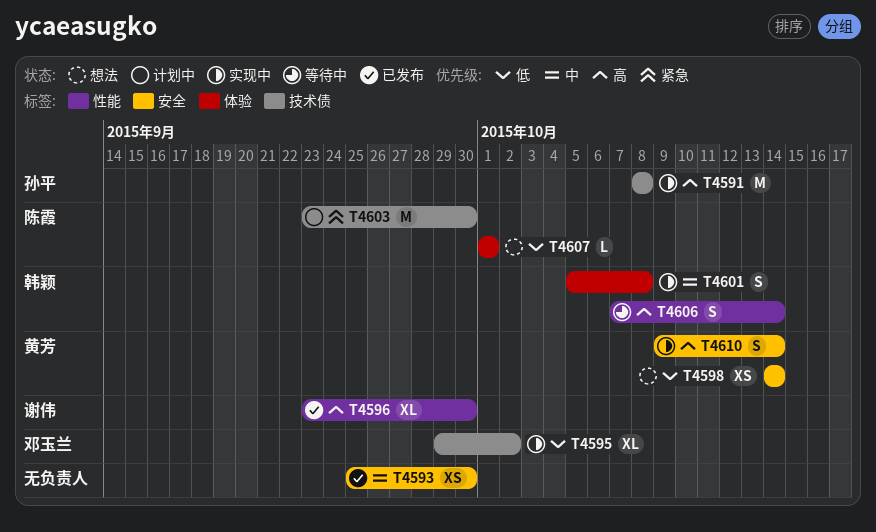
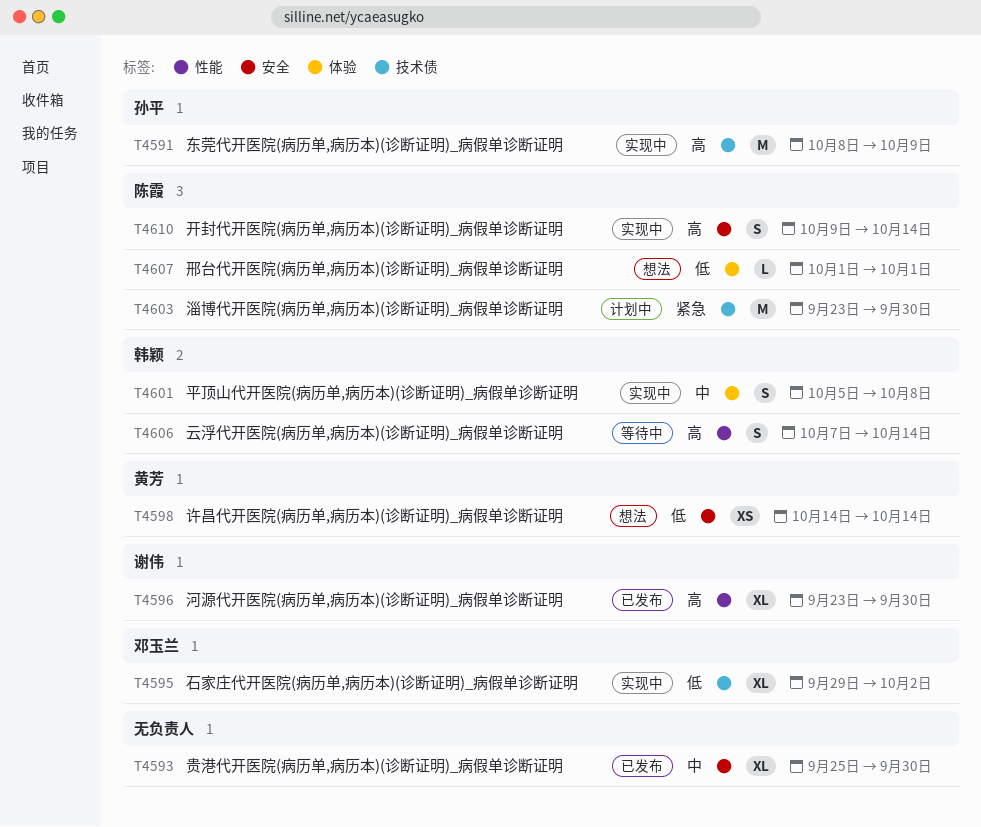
T4591, due: Oct 8 -> Oct 9
T4593, estimate: XS -> XL
T4610, owner: 黄芳 -> 陈霞

